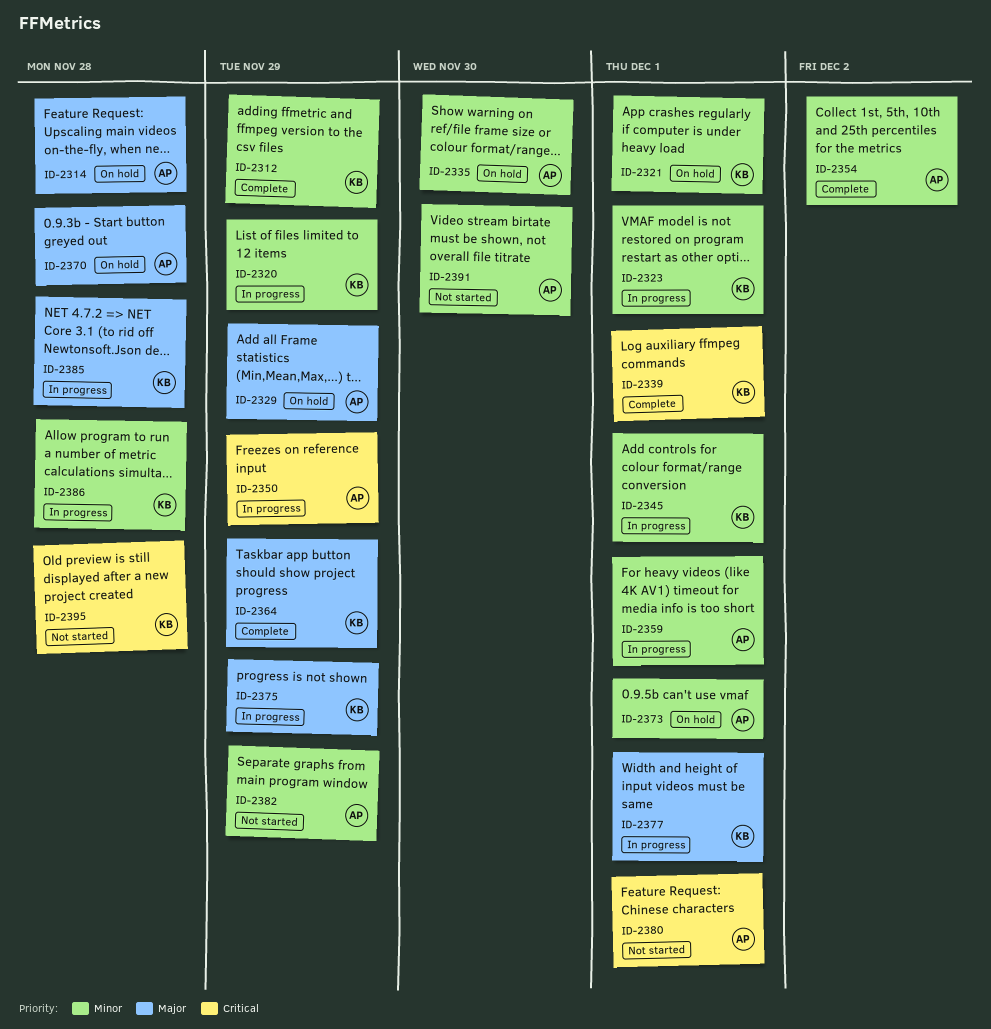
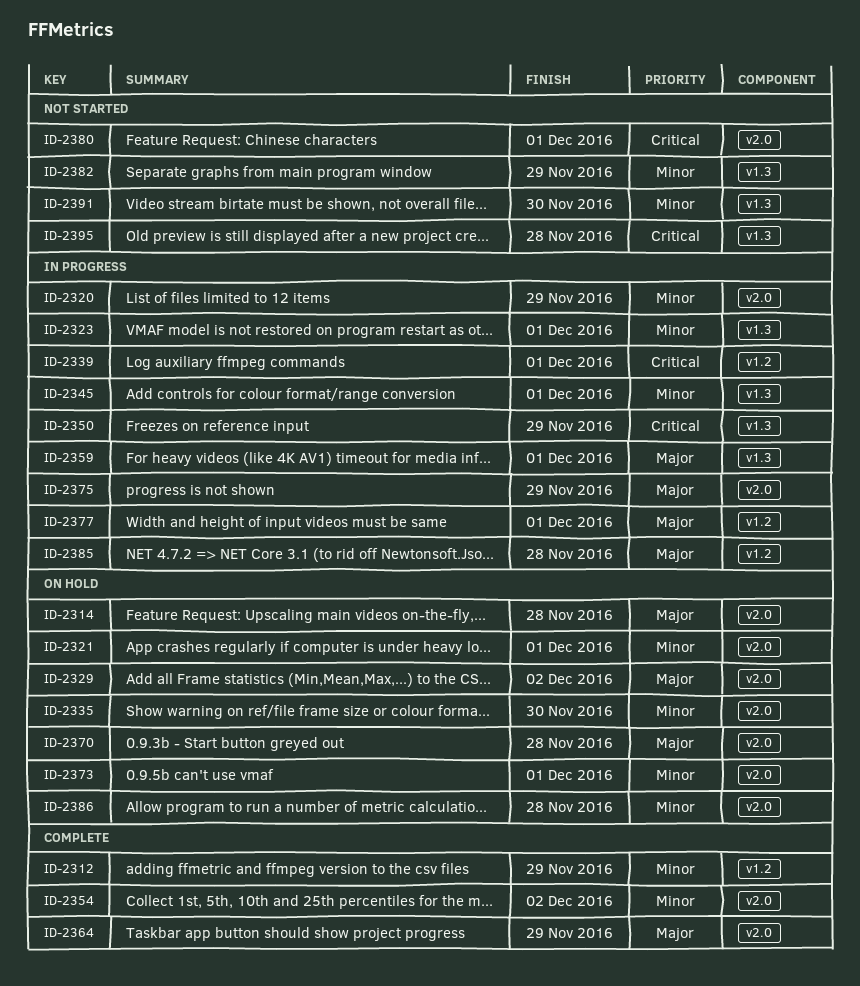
ID-2329, due: Nov 29 -> Dec 2
ID-2339, status: Complete -> In progress
ID-2359, priority: Minor -> Major
ID-2386, status: In progress -> On hold

